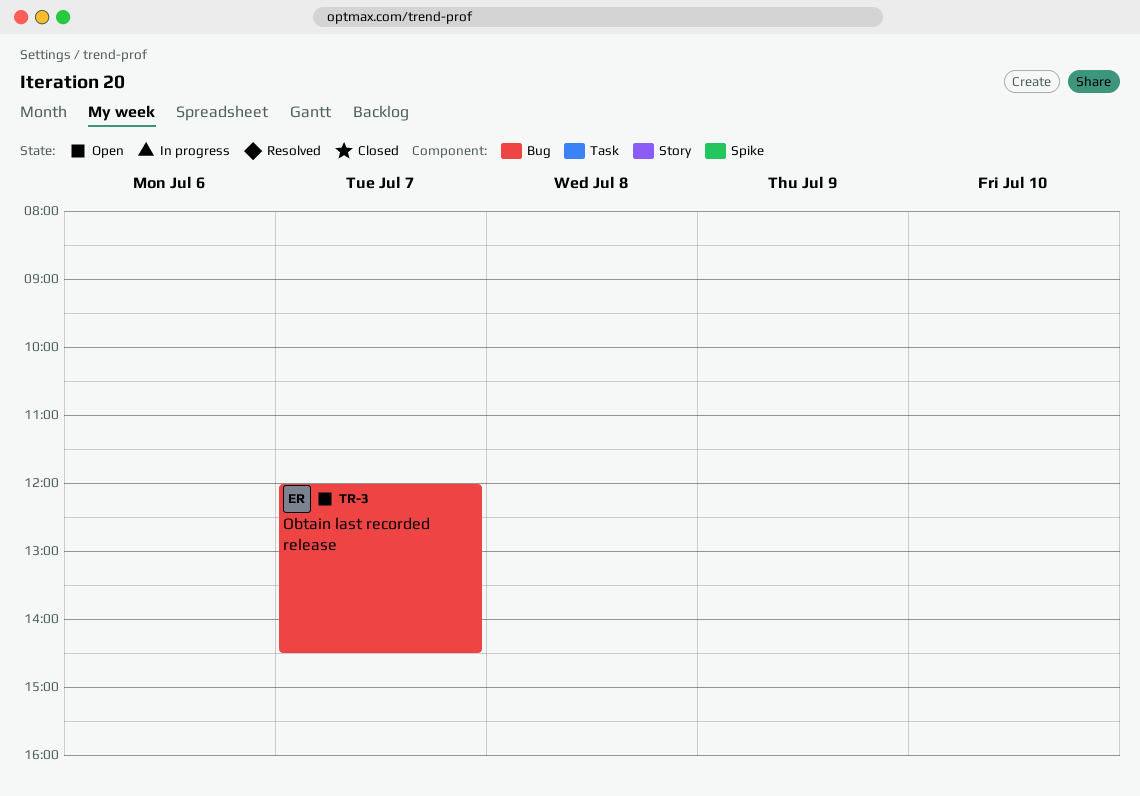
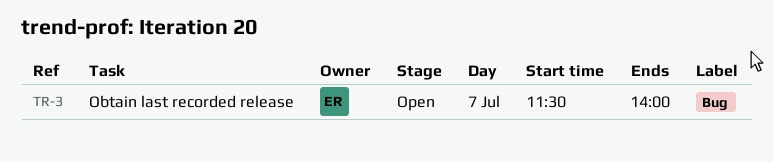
TR-3, begins: 12:00 -> 11:30
TR-3, ends: 14:30 -> 14:00

